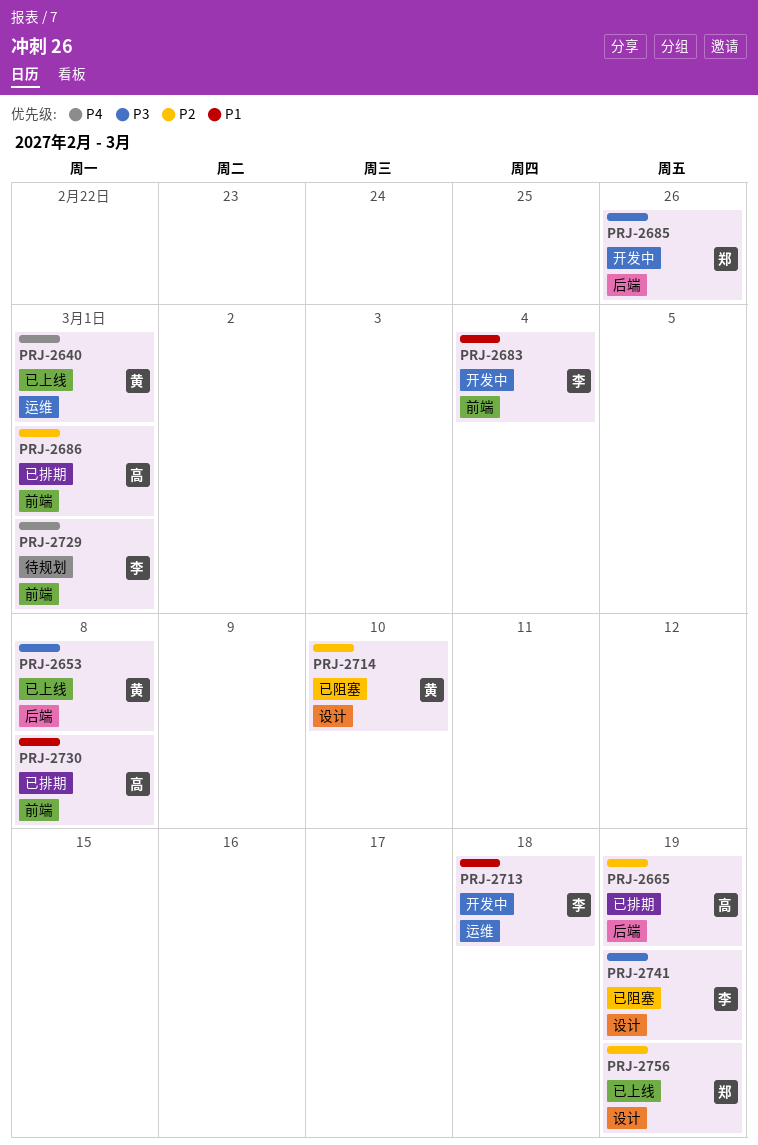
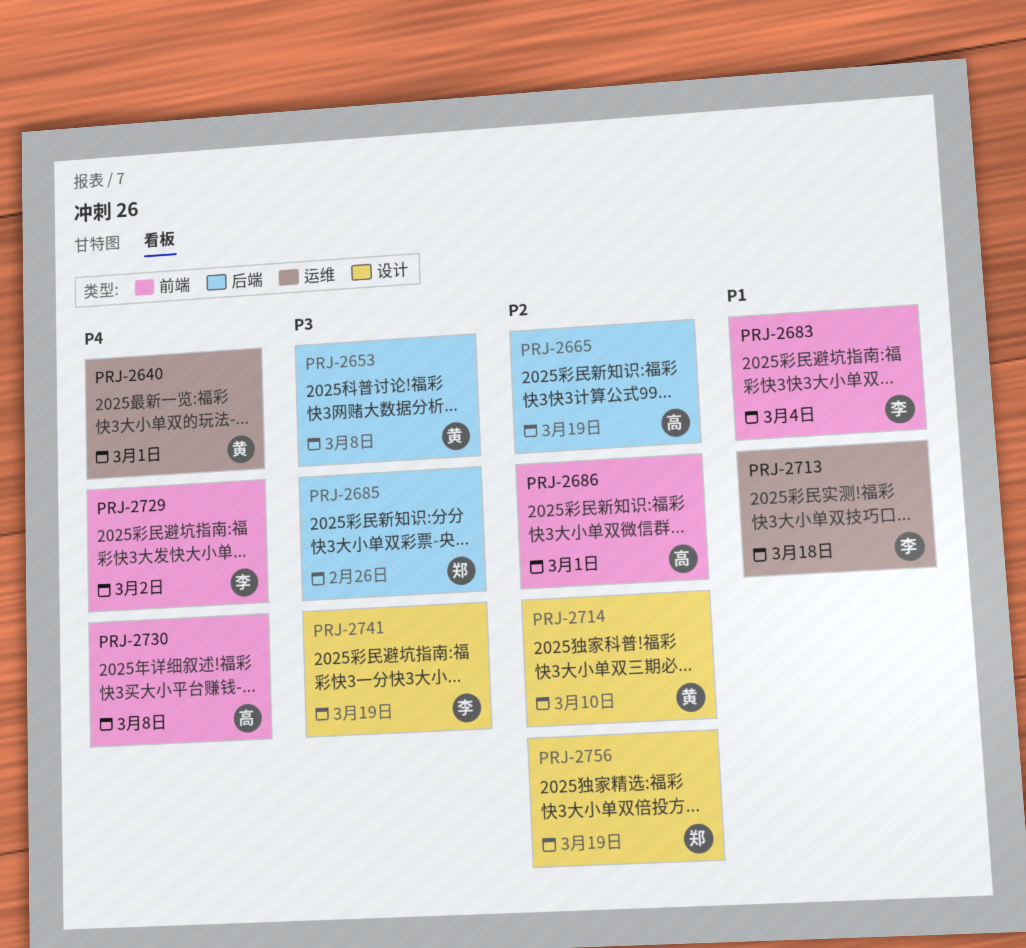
PRJ-2729, due: Mar 1 -> Mar 2
PRJ-2730, priority: P1 -> P4

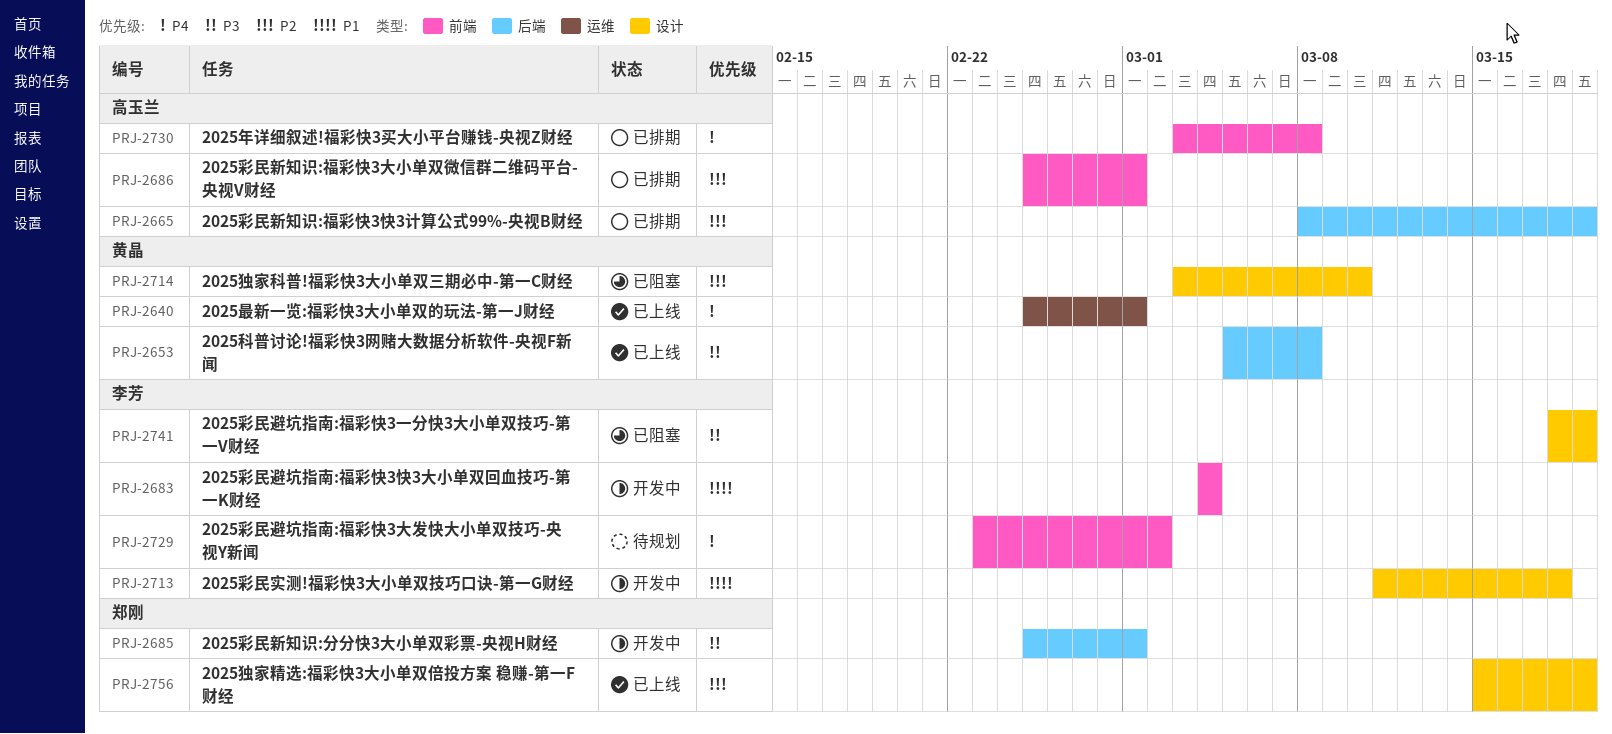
PRJ-2685, due: Feb 26 -> Mar 1
PRJ-2713, label: 运维 -> 设计

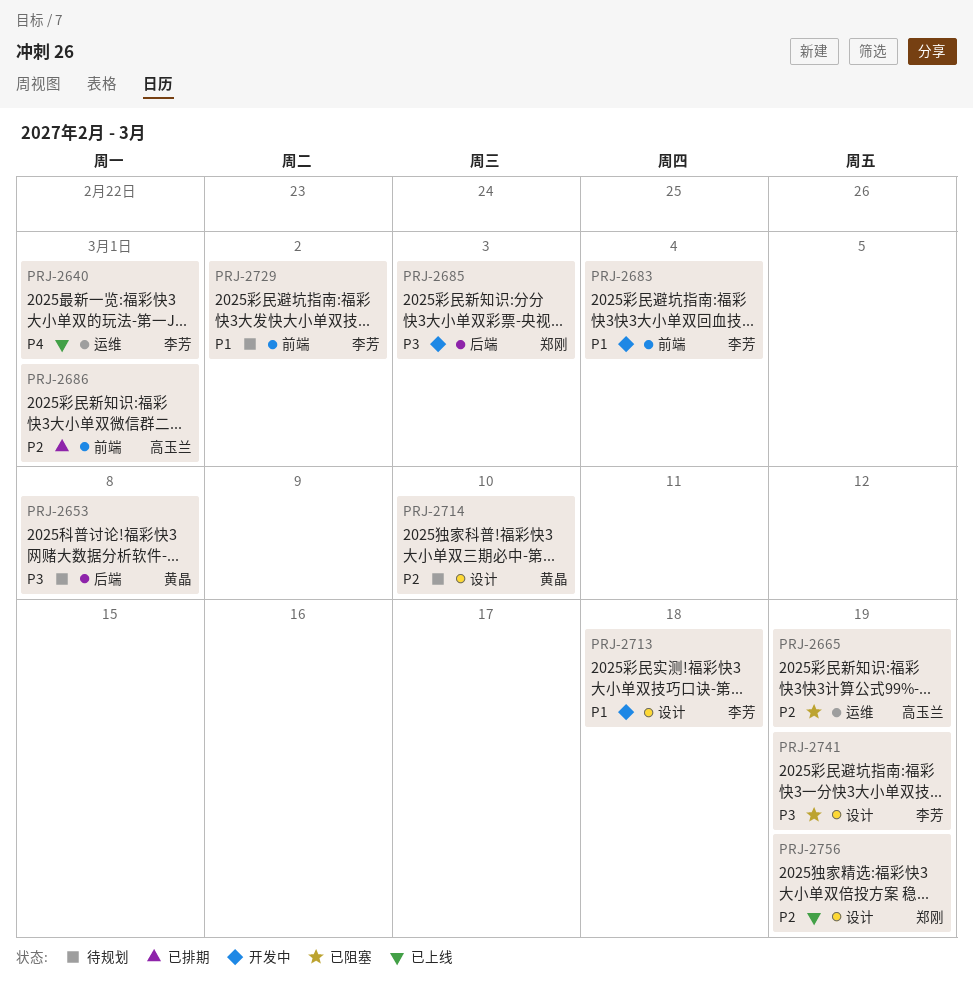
PRJ-2640, owner: 黄晶 -> 李芳
PRJ-2653, status: 已上线 -> 待规划
PRJ-2665, status: 已排期 -> 已阻塞
PRJ-2665, label: 后端 -> 运维
PRJ-2685, due: Mar 1 -> Mar 3
PRJ-2714, status: 已阻塞 -> 待规划
PRJ-2729, priority: P4 -> P1
PRJ-2730: present -> none

